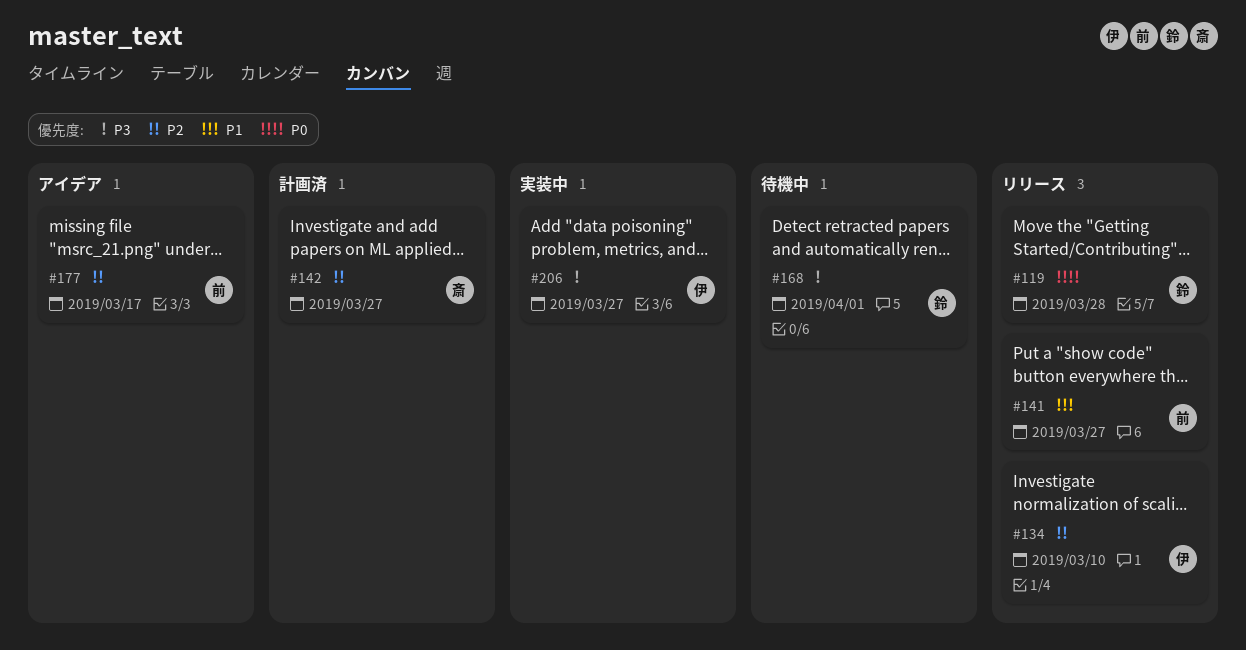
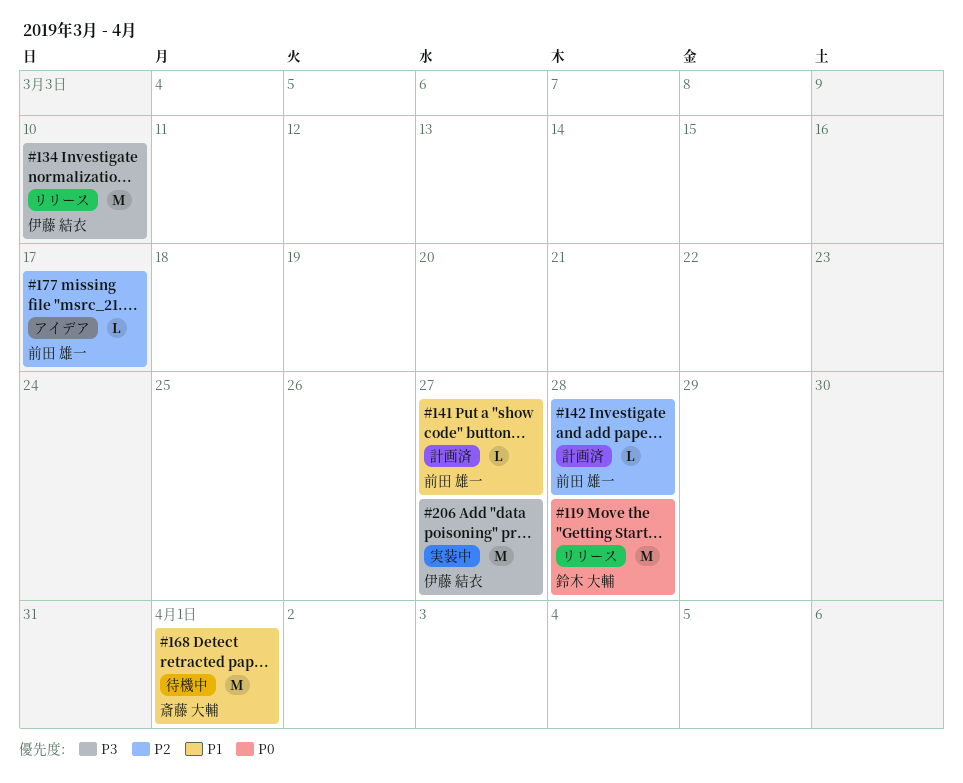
#134, priority: P2 -> P3
#141, status: リリース -> 計画済
#142, owner: 斎藤 大輔 -> 前田 雄一
#142, due: Mar 27 -> Mar 28
#168, owner: 鈴木 大輔 -> 斎藤 大輔
#168, priority: P3 -> P1

